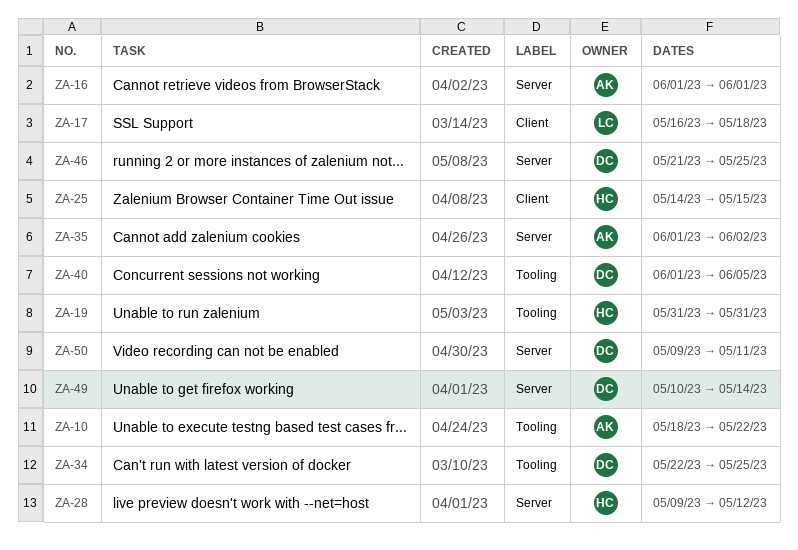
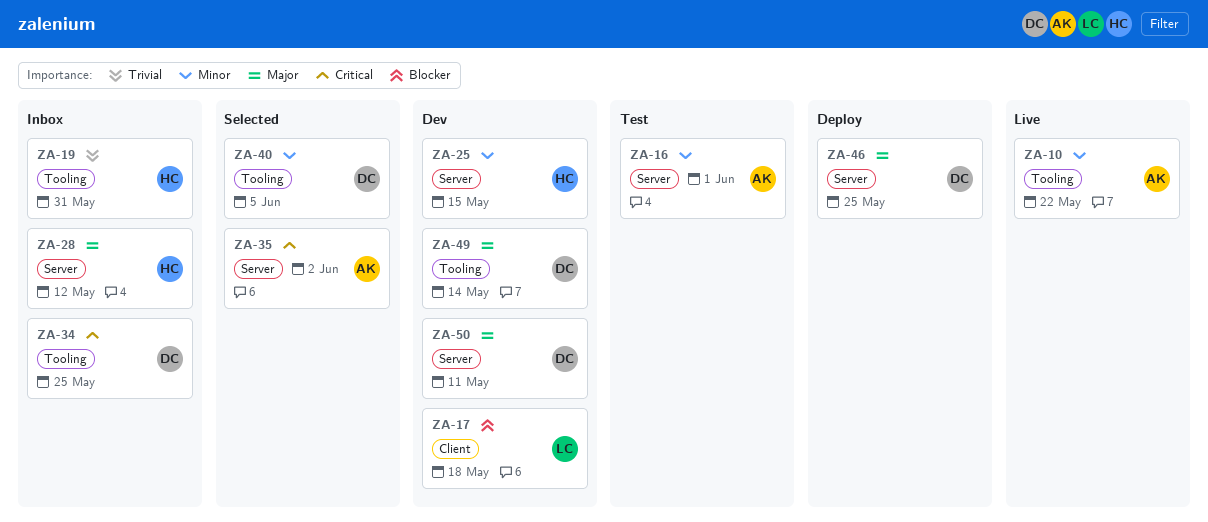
ZA-25, label: Client -> Server
ZA-49, label: Server -> Tooling

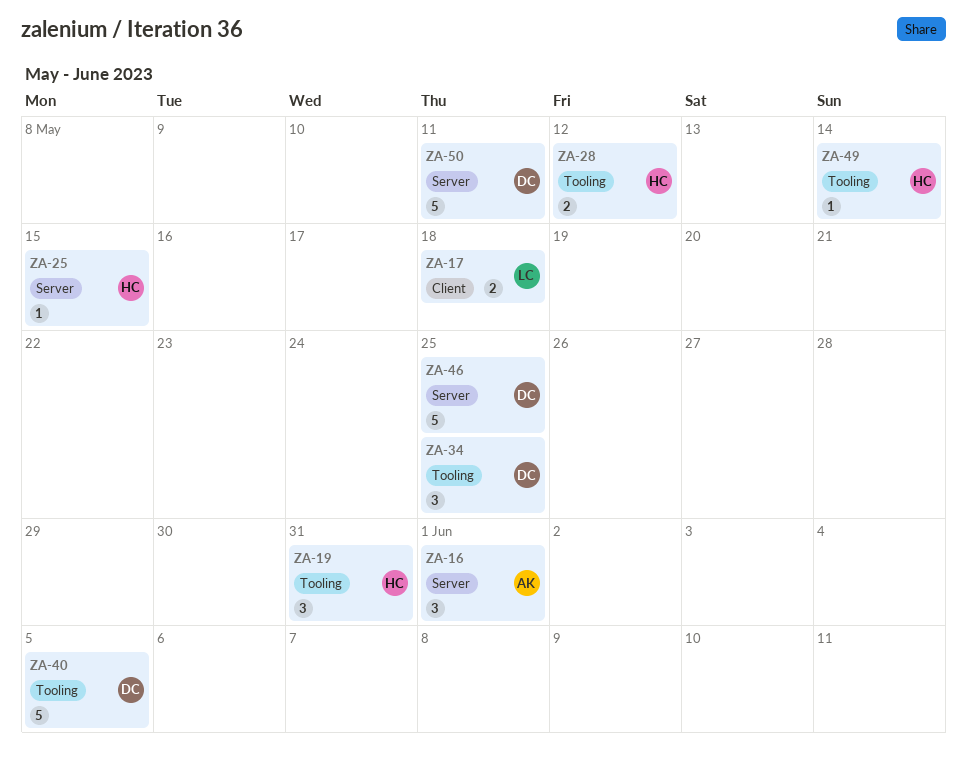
ZA-10: present -> none
ZA-28, label: Server -> Tooling
ZA-35: present -> none
ZA-49, owner: DC -> HC

